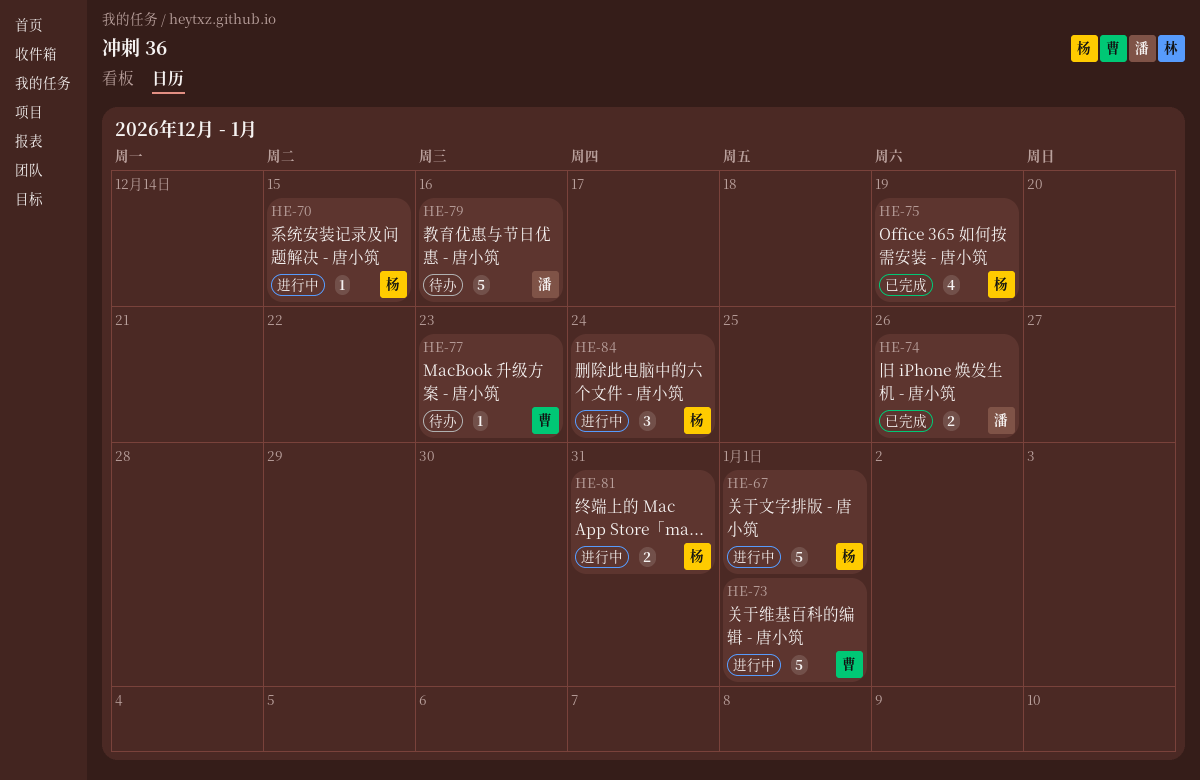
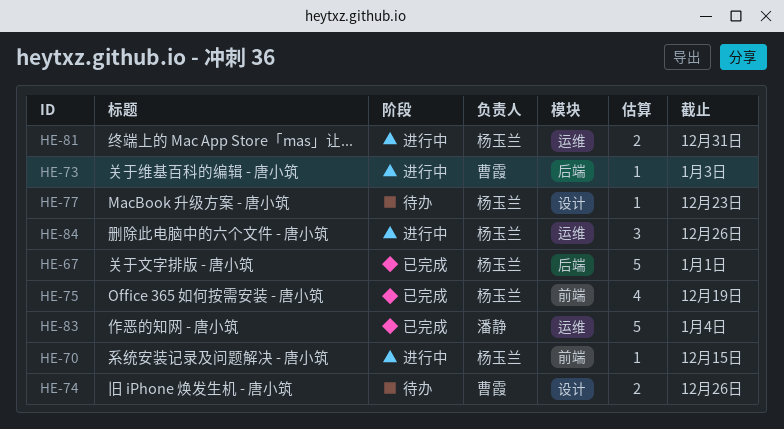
HE-67, status: 进行中 -> 已完成
HE-73, estimate: 5 -> 1
HE-73, due: Jan 1 -> Jan 3
HE-74, status: 已完成 -> 待办
HE-74, owner: 潘静 -> 曹霞
HE-77, owner: 曹霞 -> 杨玉兰
HE-79: present -> none
HE-83: none -> present
HE-84, due: Dec 24 -> Dec 26

